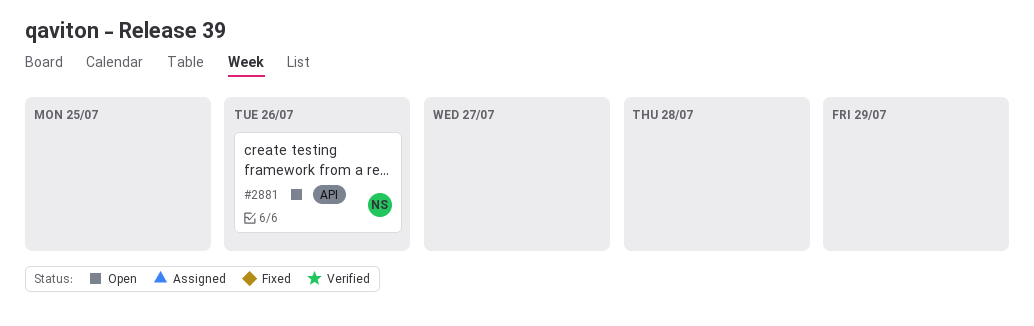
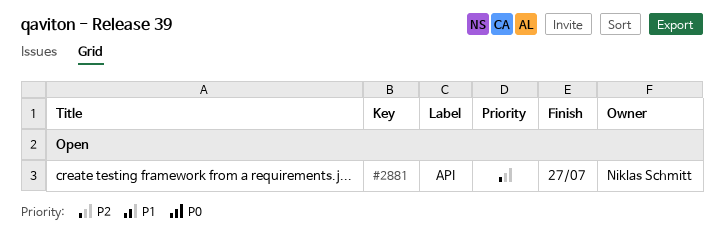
#2881, due: Jul 26 -> Jul 27

